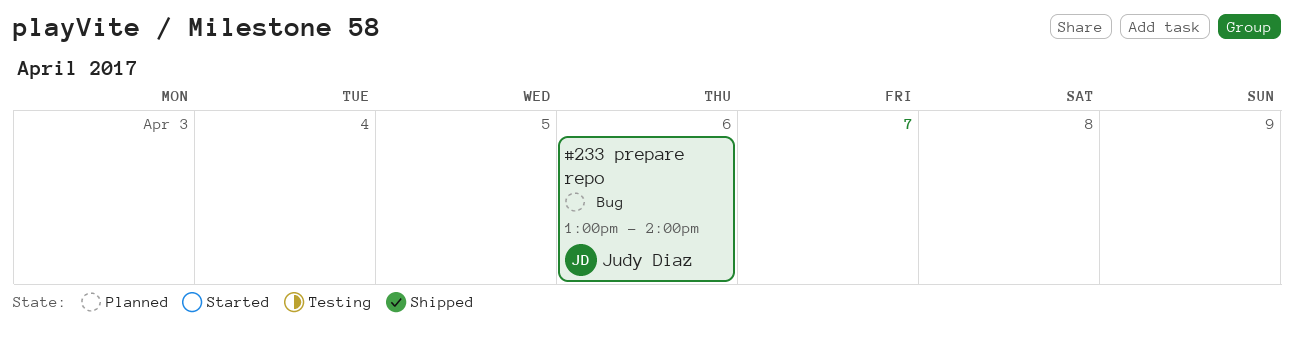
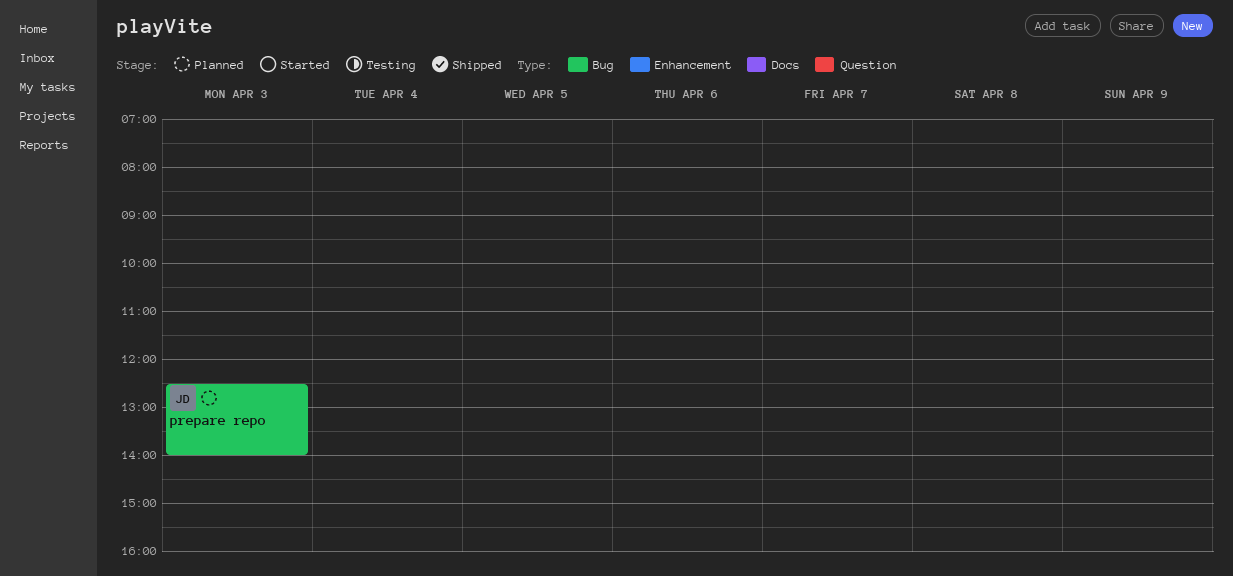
prepare repo, day: Apr 6 -> Apr 3
prepare repo, begins: 13:00 -> 12:30

